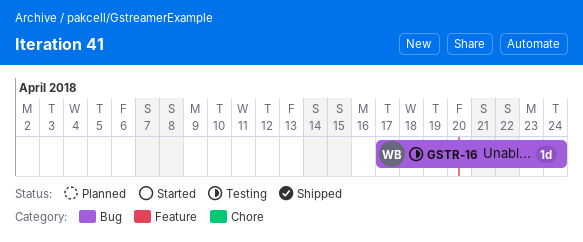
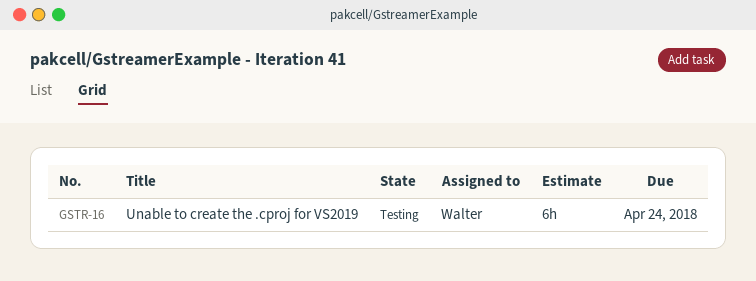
GSTR-16, estimate: 1d -> 6h

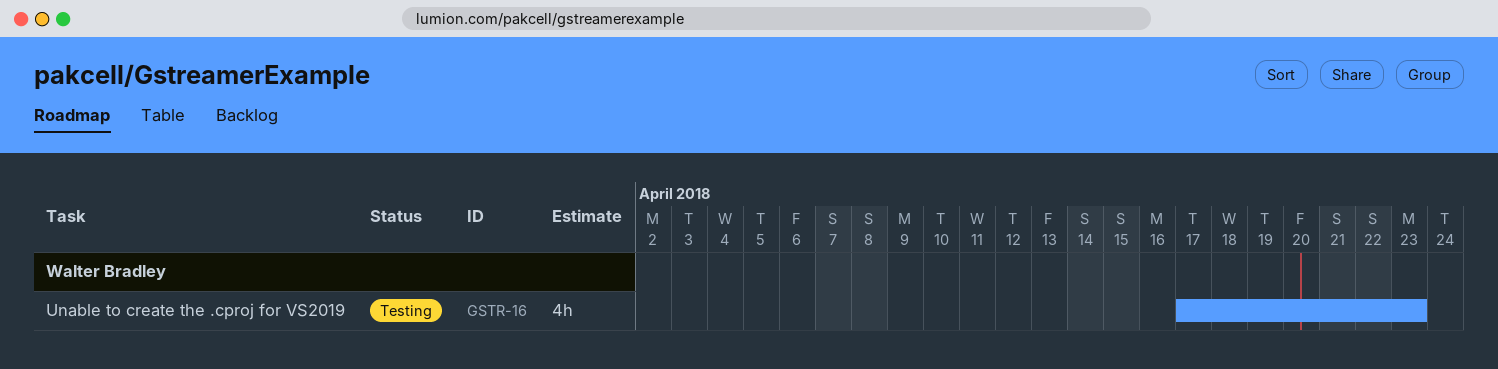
GSTR-16, estimate: 6h -> 4h
GSTR-16, due: Apr 24 -> Apr 23

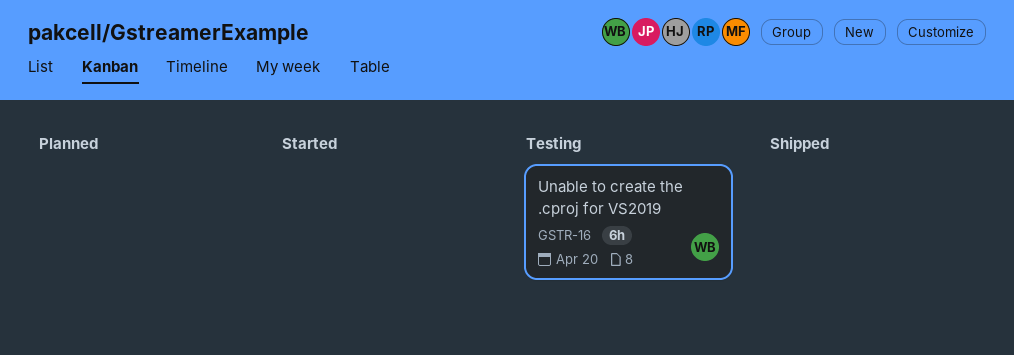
GSTR-16, estimate: 4h -> 6h
GSTR-16, due: Apr 23 -> Apr 20

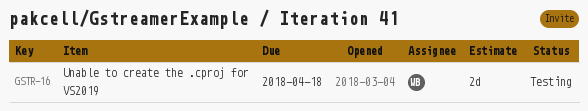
GSTR-16, estimate: 6h -> 2d
GSTR-16, due: Apr 20 -> Apr 18

